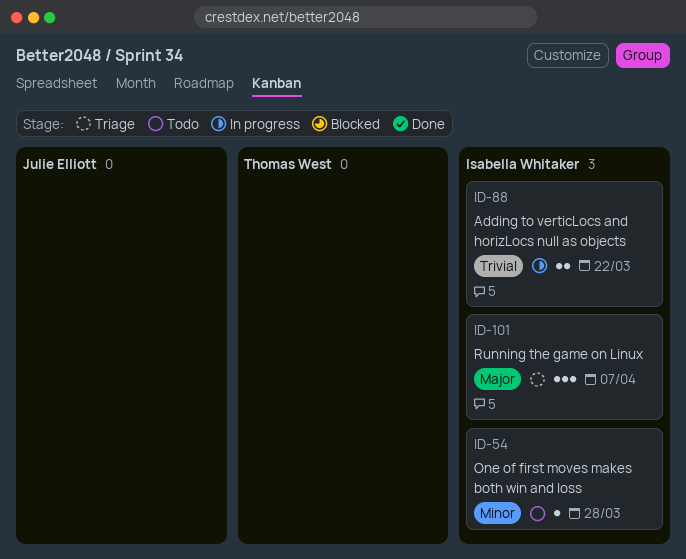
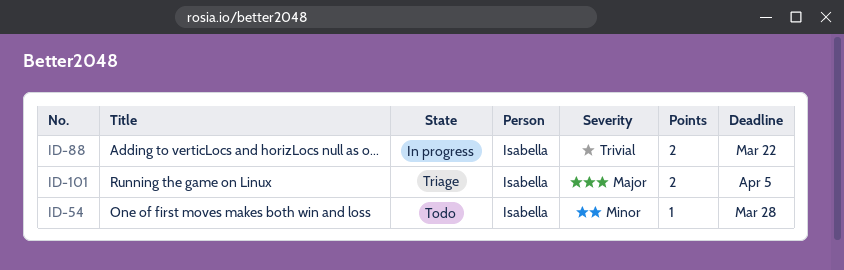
ID-101, estimate: 3 -> 2
ID-101, due: Apr 7 -> Apr 5

